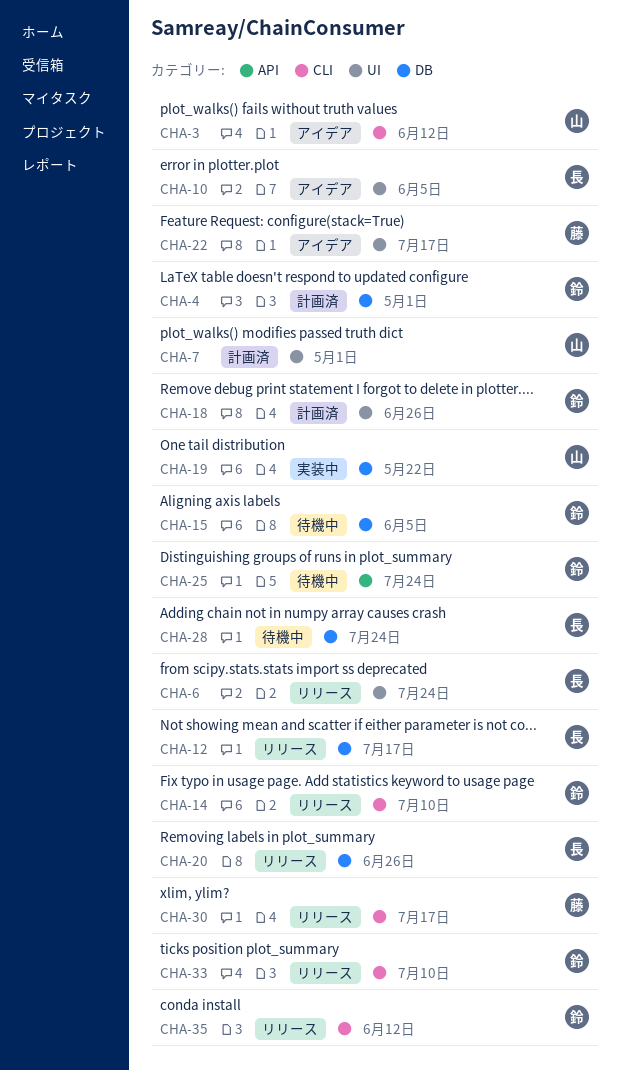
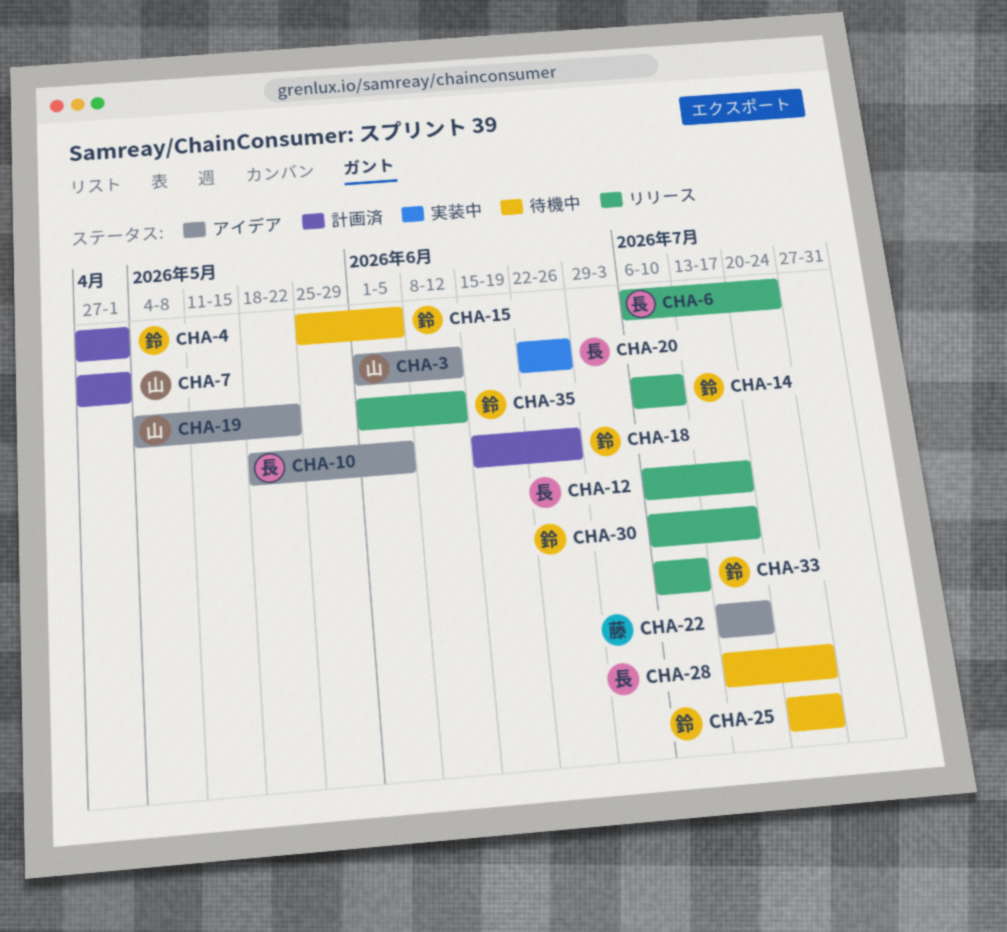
CHA-19, status: 実装中 -> アイデア
CHA-20, status: リリース -> 実装中
CHA-30, owner: 藤 -> 鈴

